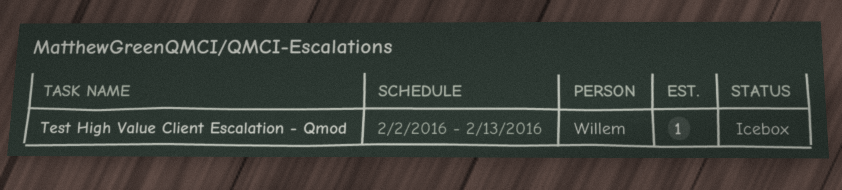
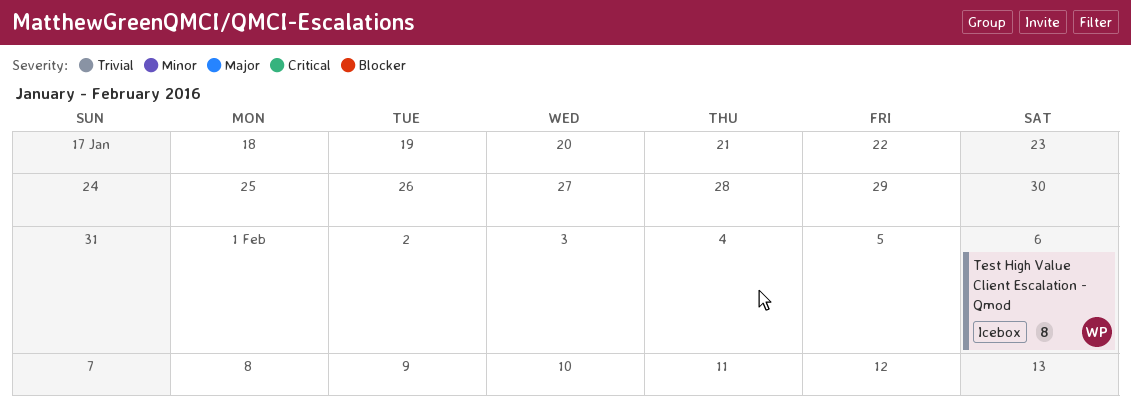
Test High Value Client Escalation - Qmod, estimate: 1 -> 8
Test High Value Client Escalation - Qmod, due: Feb 13 -> Feb 6

